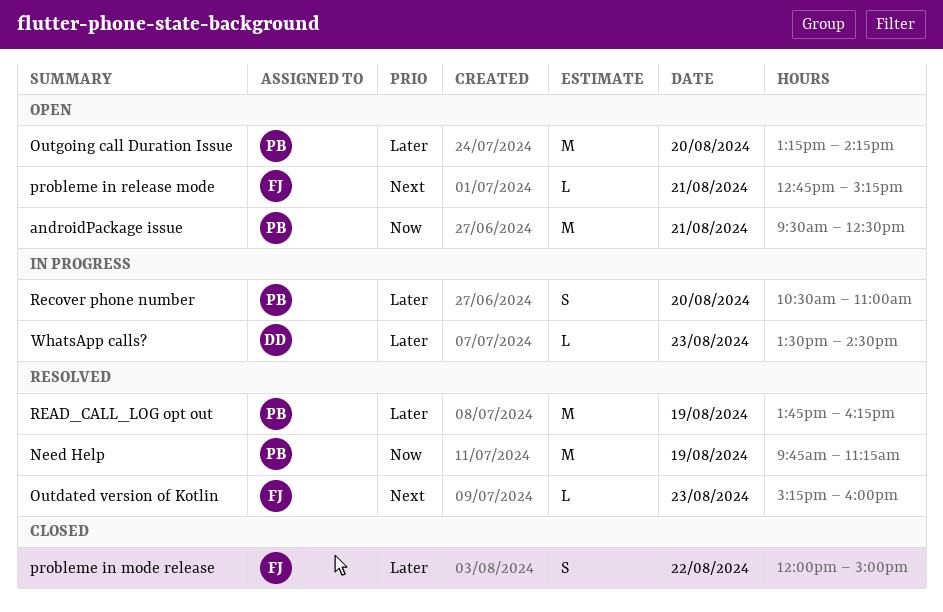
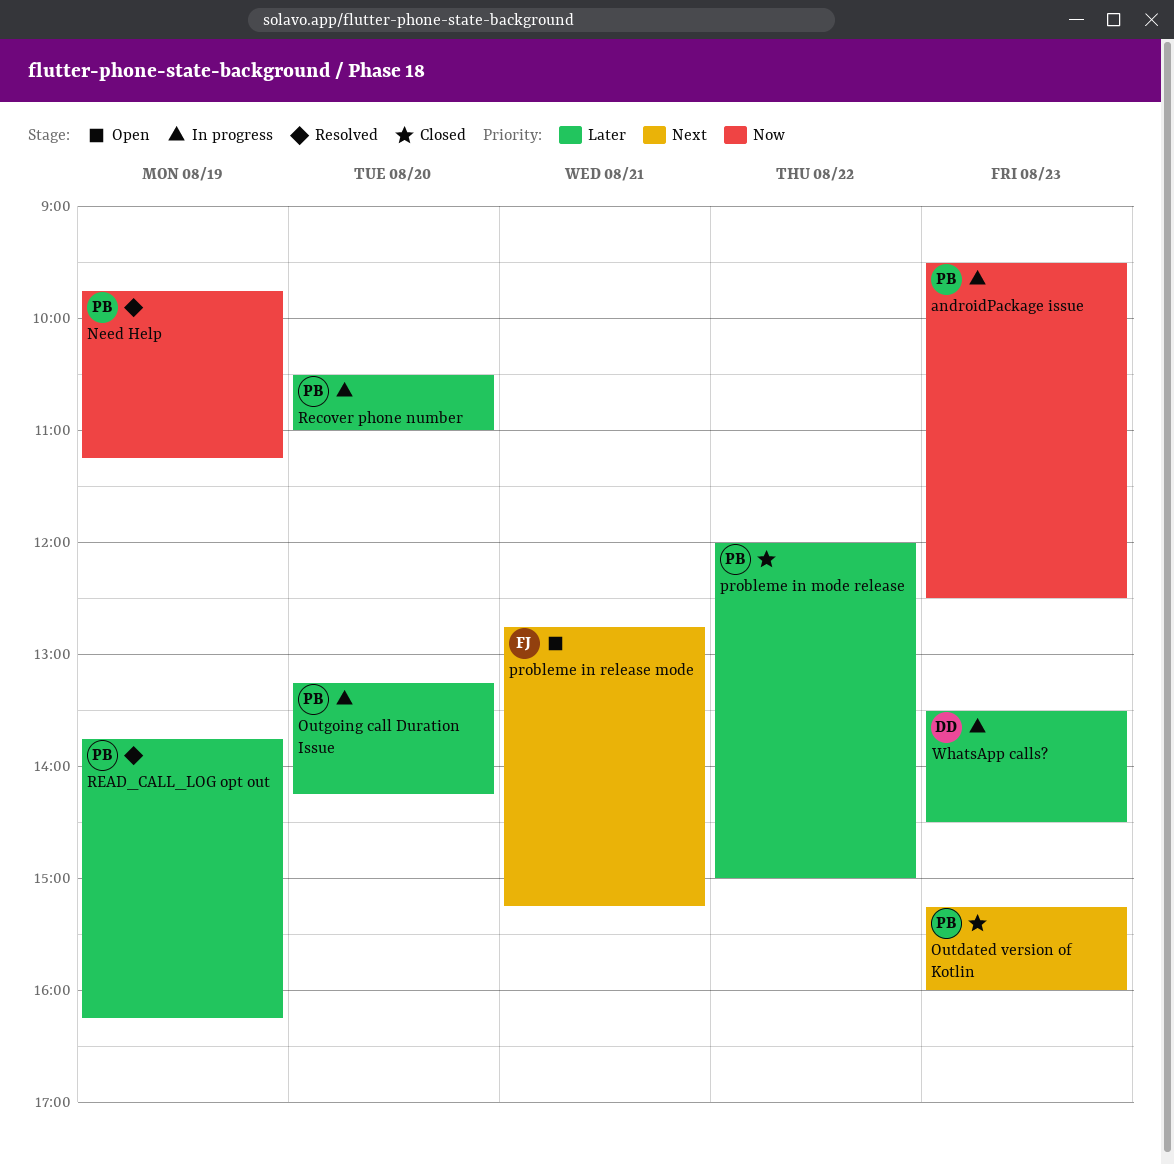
androidPackage issue, status: Open -> In progress
androidPackage issue, day: Aug 21 -> Aug 23
Outdated version of Kotlin, status: Resolved -> Closed
Outdated version of Kotlin, owner: FJ -> PB
Outgoing call Duration Issue, status: Open -> In progress
probleme in mode release, owner: FJ -> PB

